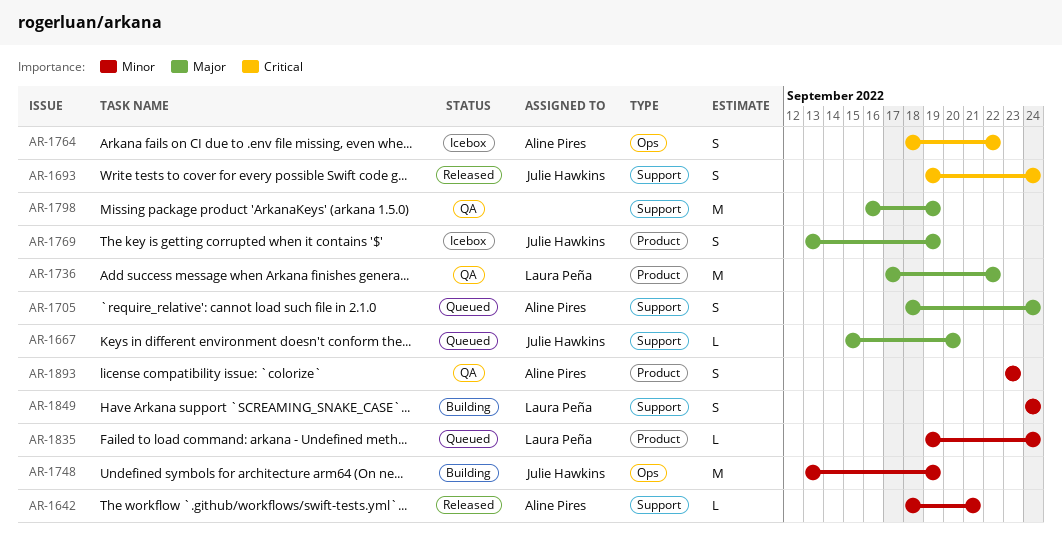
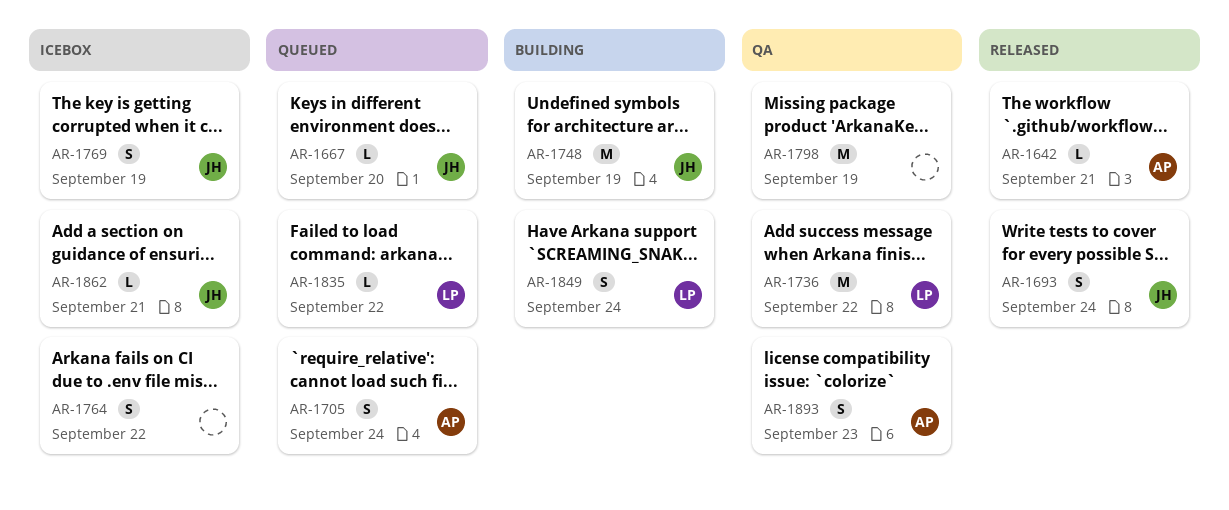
AR-1764, owner: Aline Pires -> none
AR-1835, due: Sep 24 -> Sep 22
AR-1862: none -> present

